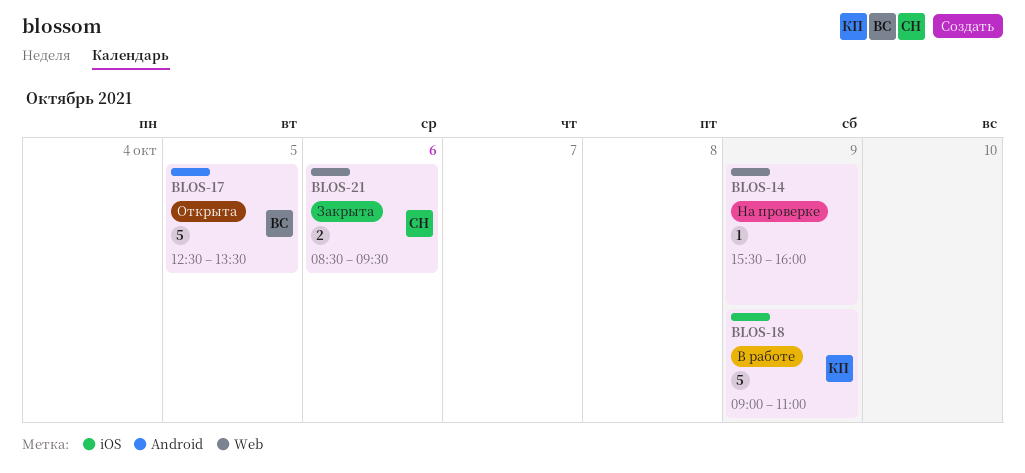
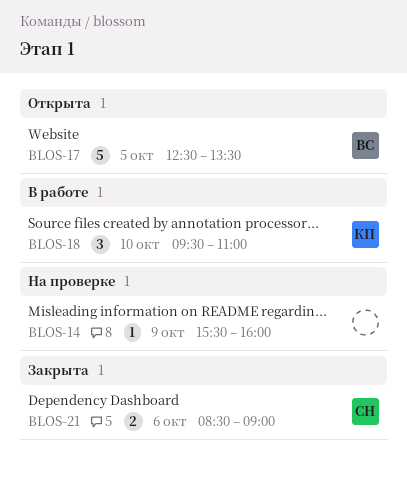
BLOS-18, estimate: 5 -> 3
BLOS-18, day: Oct 9 -> Oct 10
BLOS-18, begins: 09:00 -> 09:30
BLOS-21, ends: 09:30 -> 09:00

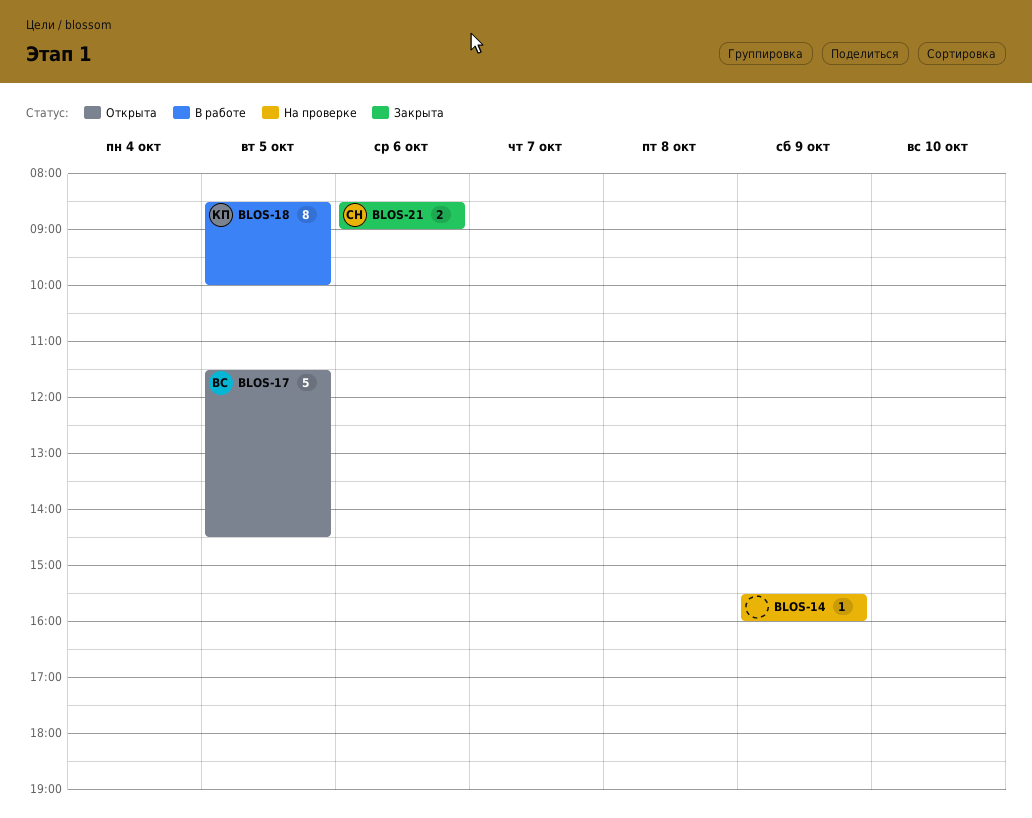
BLOS-17, begins: 12:30 -> 11:30
BLOS-17, ends: 13:30 -> 14:30
BLOS-18, estimate: 3 -> 8
BLOS-18, day: Oct 10 -> Oct 5
BLOS-18, begins: 09:30 -> 08:30
BLOS-18, ends: 11:00 -> 10:00

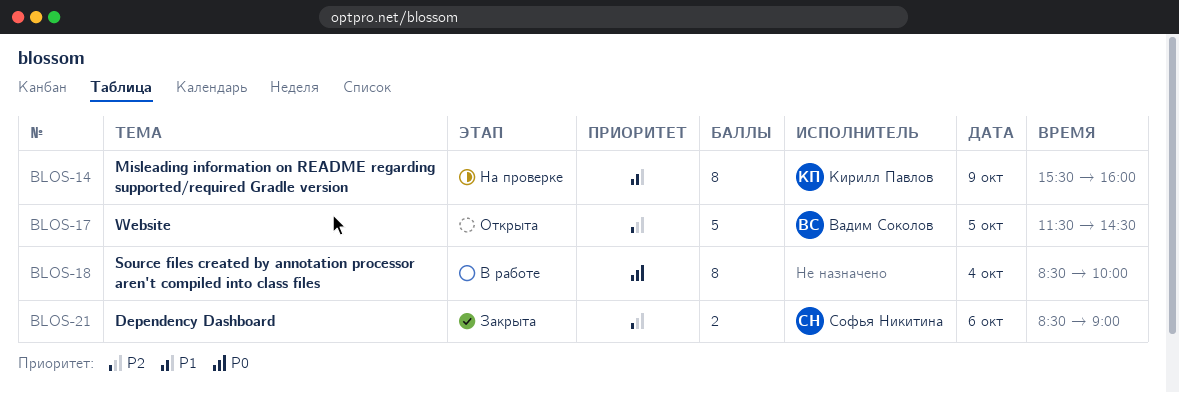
BLOS-14, owner: none -> Кирилл Павлов
BLOS-14, estimate: 1 -> 8
BLOS-18, owner: Кирилл Павлов -> none
BLOS-18, day: Oct 5 -> Oct 4

